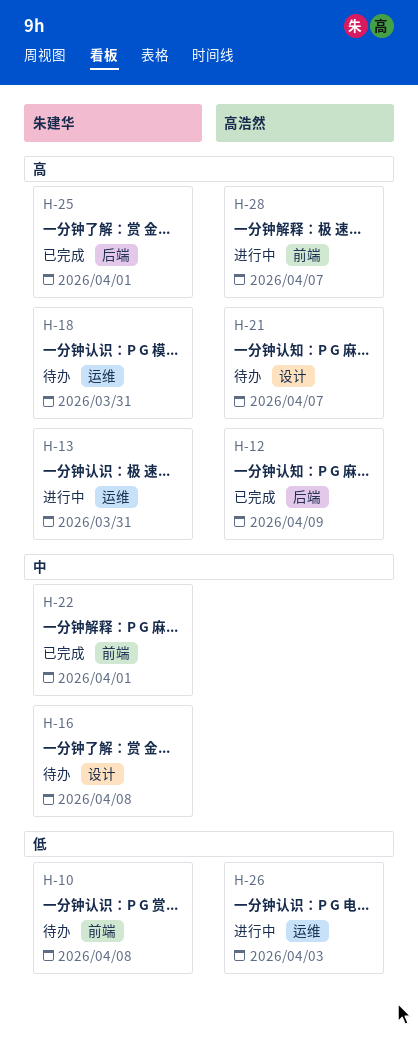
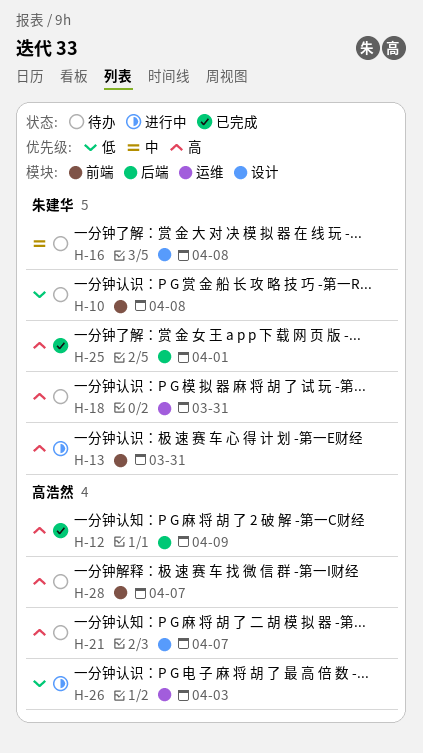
H-13, label: 运维 -> 前端
H-22: present -> none
H-28, status: 进行中 -> 待办

